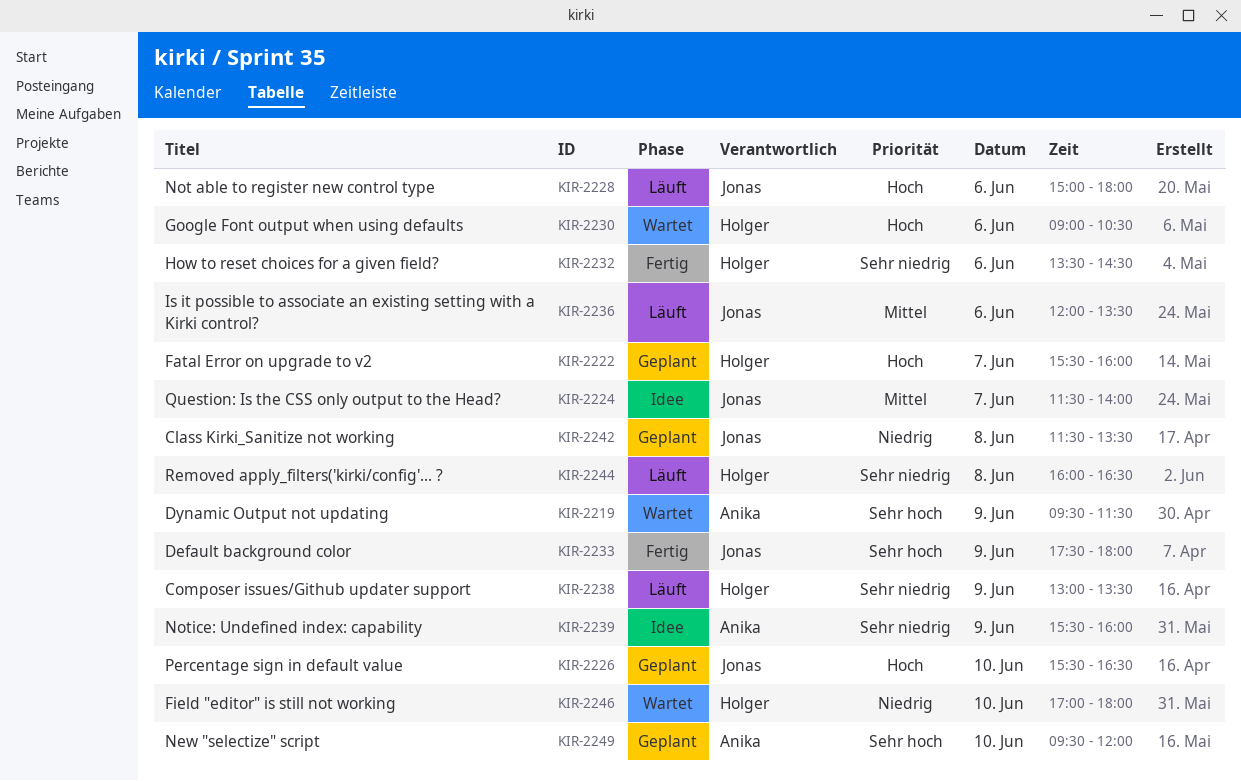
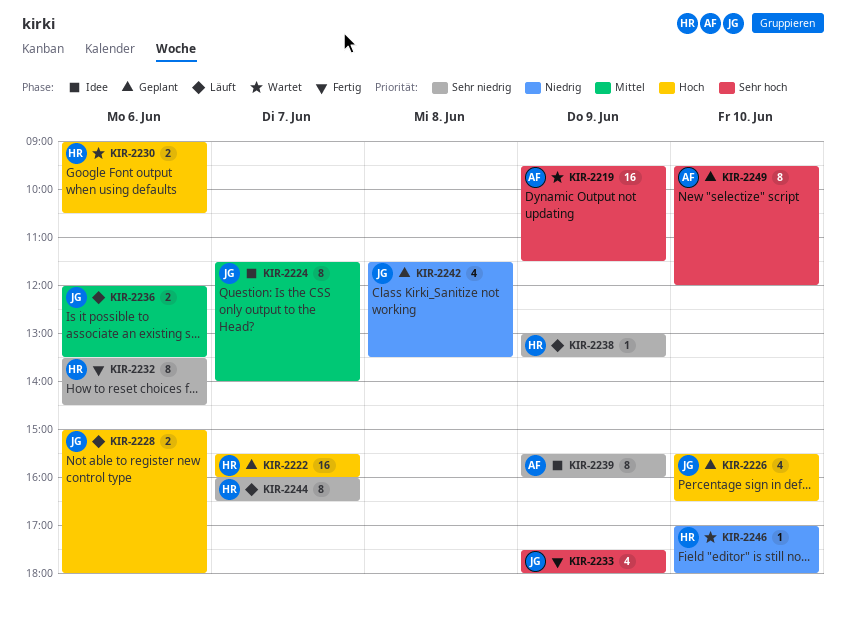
KIR-2244, day: Jun 8 -> Jun 7

